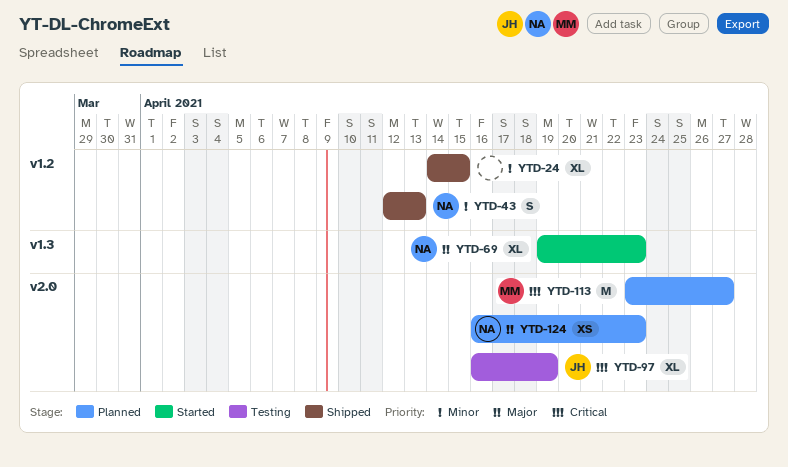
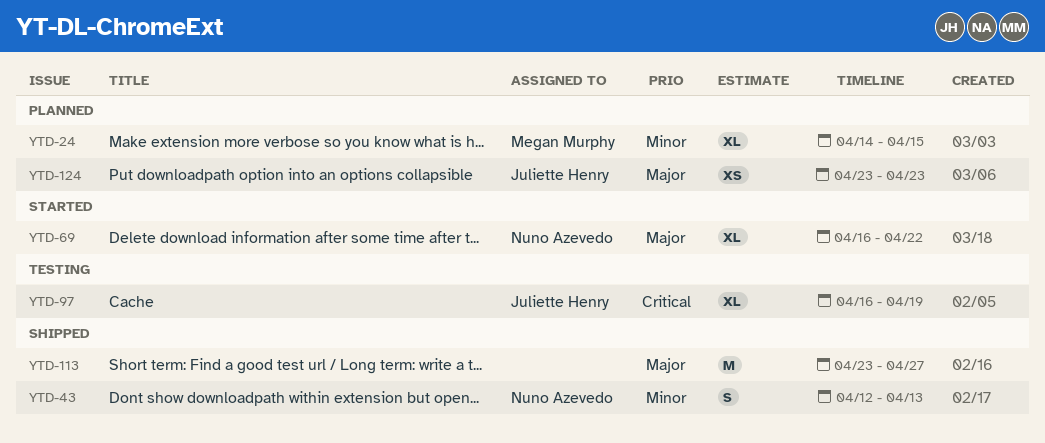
YTD-24, status: Shipped -> Planned
YTD-24, owner: none -> Megan Murphy
YTD-69, start: Apr 19 -> Apr 16
YTD-69, due: Apr 23 -> Apr 22
YTD-113, status: Planned -> Shipped
YTD-113, owner: Megan Murphy -> none
YTD-113, priority: Critical -> Major
YTD-124, owner: Nuno Azevedo -> Juliette Henry
YTD-124, start: Apr 16 -> Apr 23

